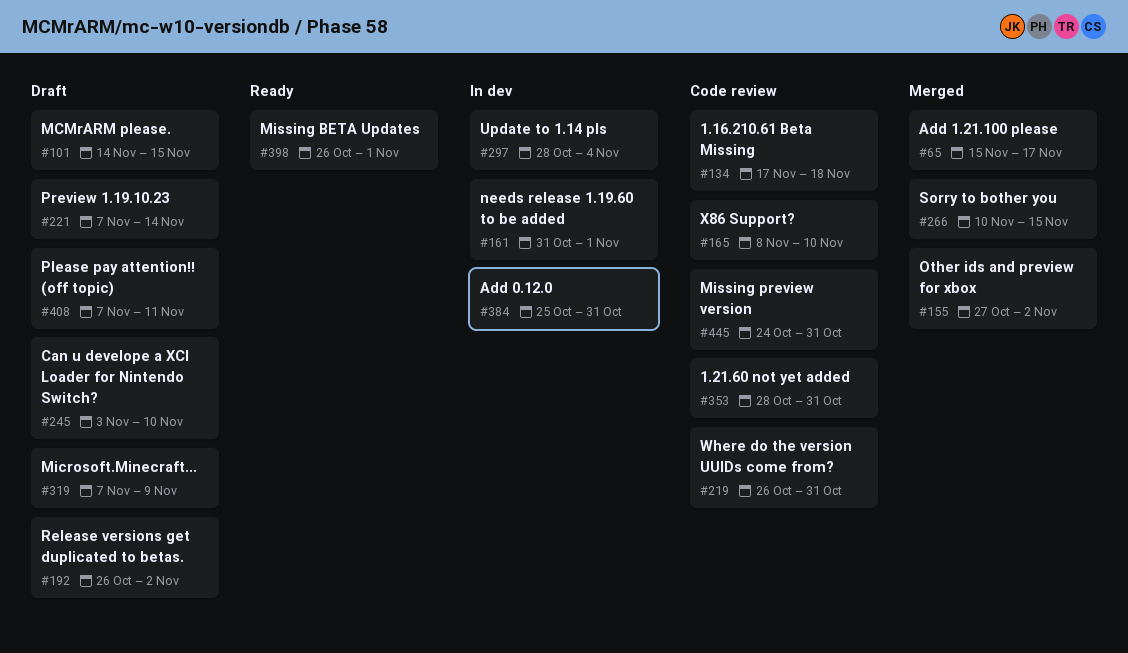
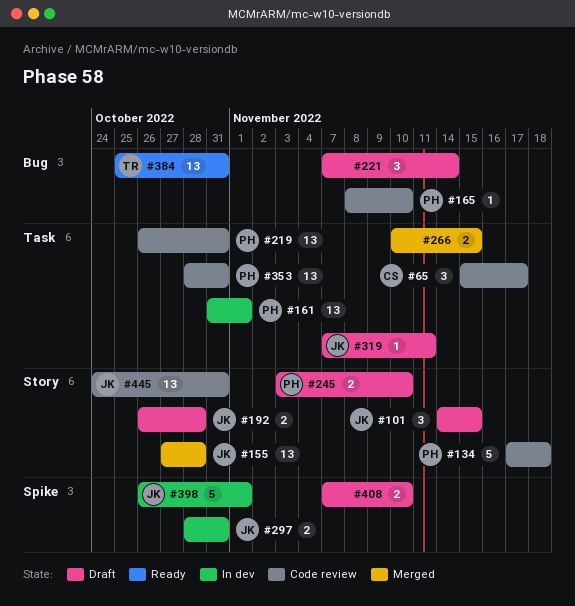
#65, status: Merged -> Code review
#155, due: Nov 2 -> Oct 28
#192, due: Nov 2 -> Oct 28
#297, due: Nov 4 -> Oct 31
#319, due: Nov 9 -> Nov 11
#384, status: In dev -> Ready
#398, status: Ready -> In dev
#408, due: Nov 11 -> Nov 10

